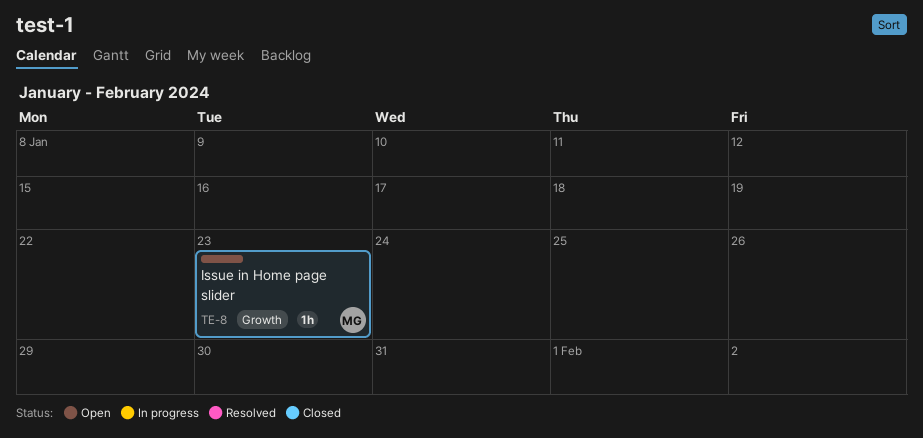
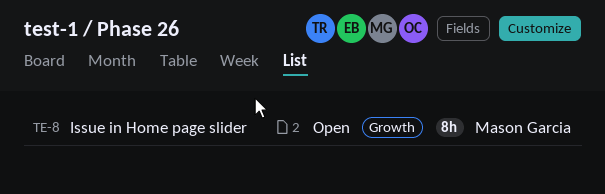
TE-8, estimate: 1h -> 8h

